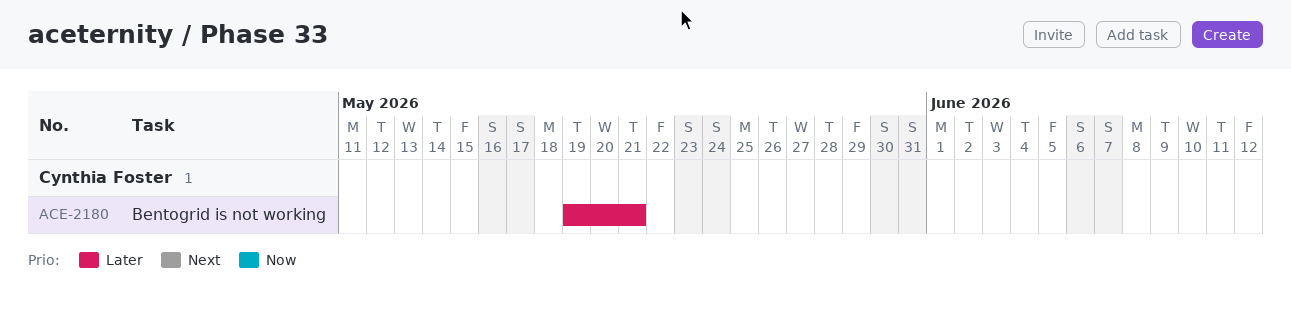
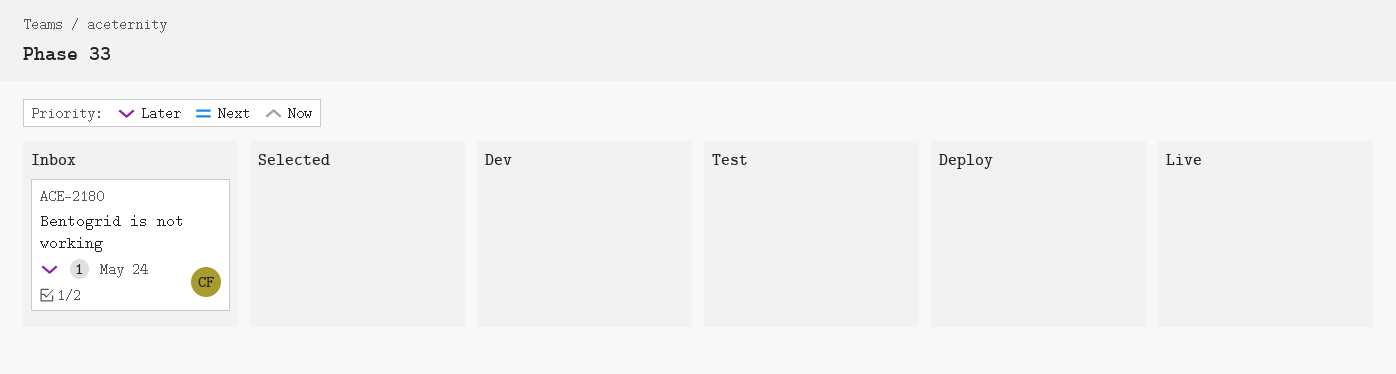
ACE-2180, due: May 21 -> May 24

